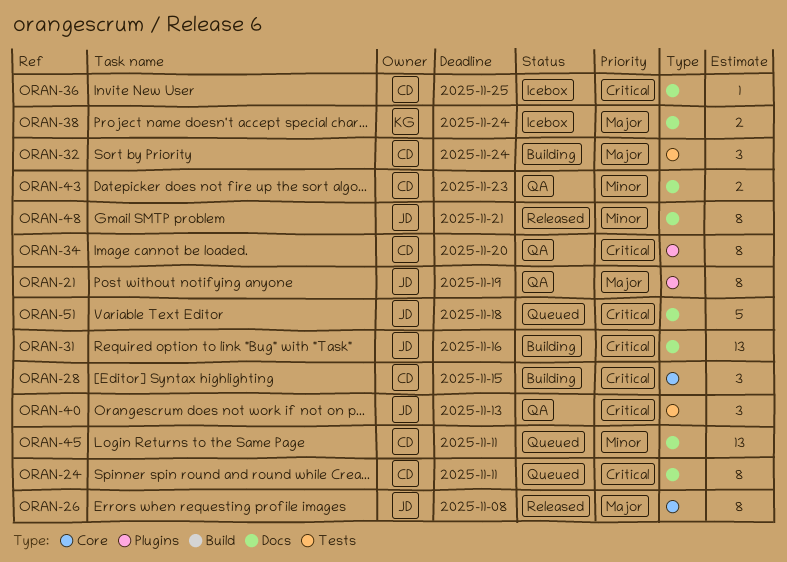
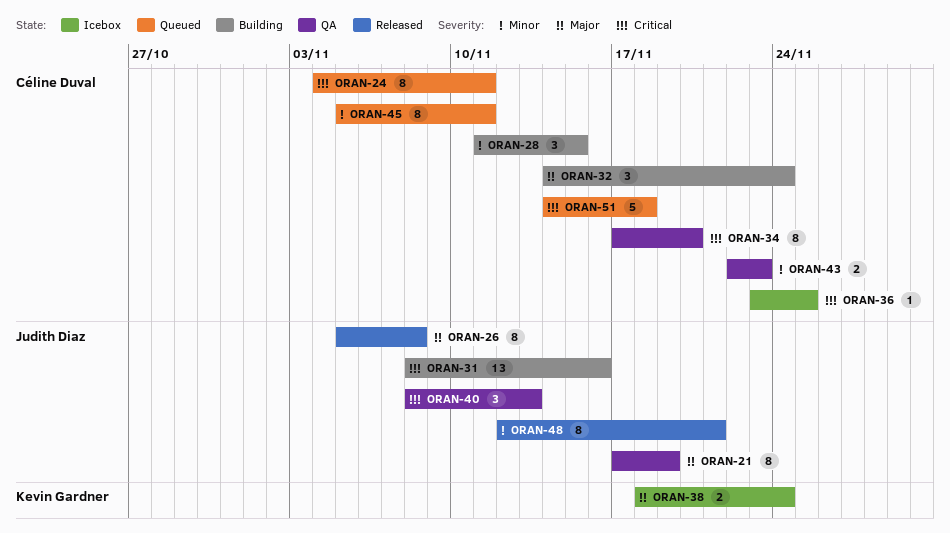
ORAN-28, priority: Critical -> Minor
ORAN-45, estimate: 13 -> 8
ORAN-51, owner: Judith Diaz -> Céline Duval

